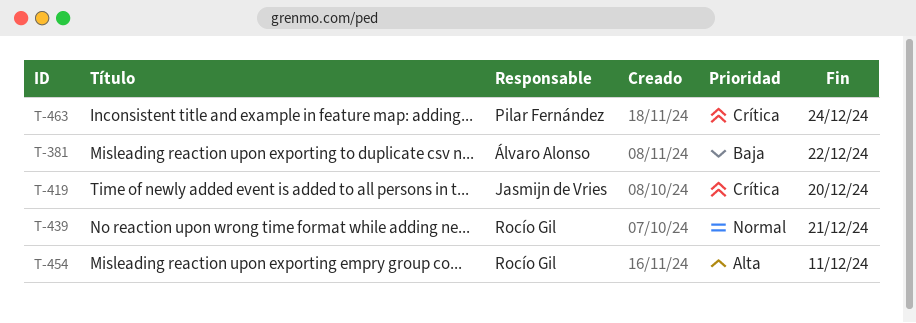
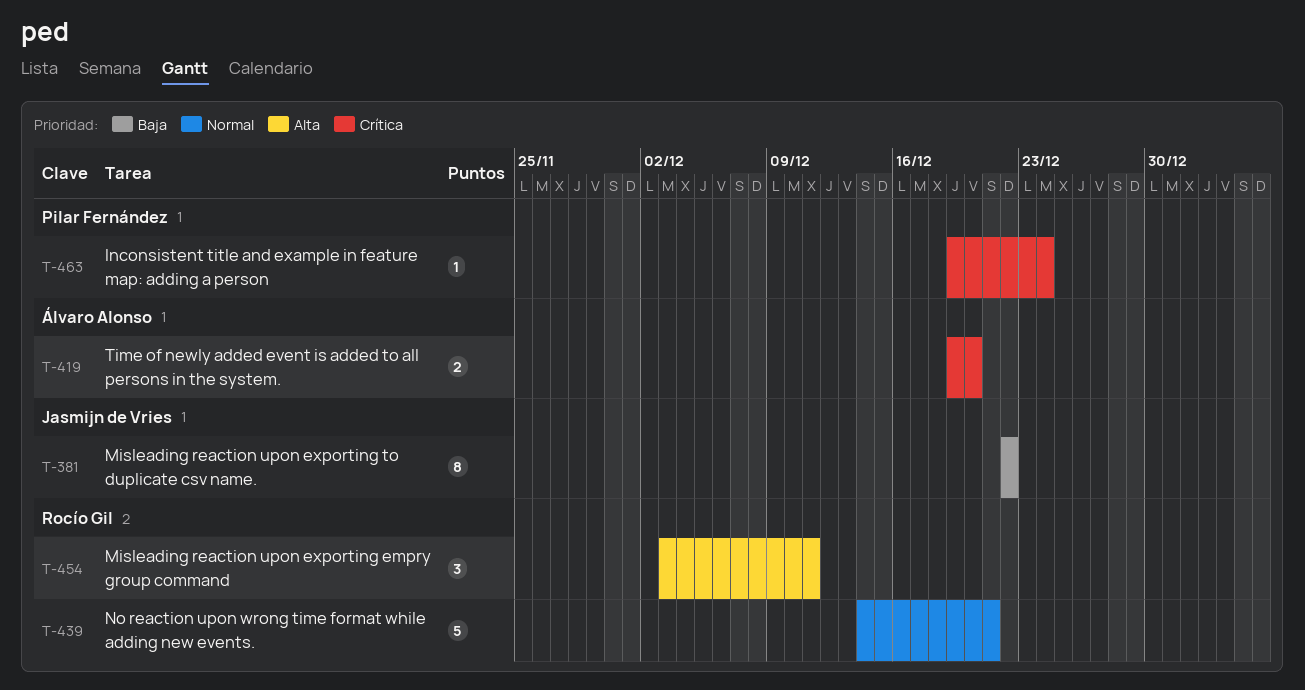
T-381, owner: Álvaro Alonso -> Jasmijn de Vries
T-419, owner: Jasmijn de Vries -> Álvaro Alonso

